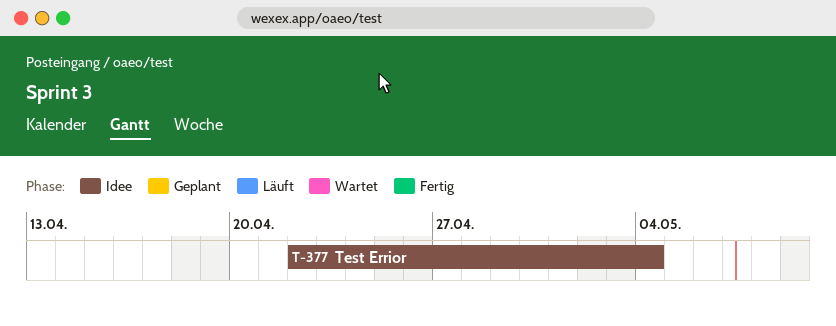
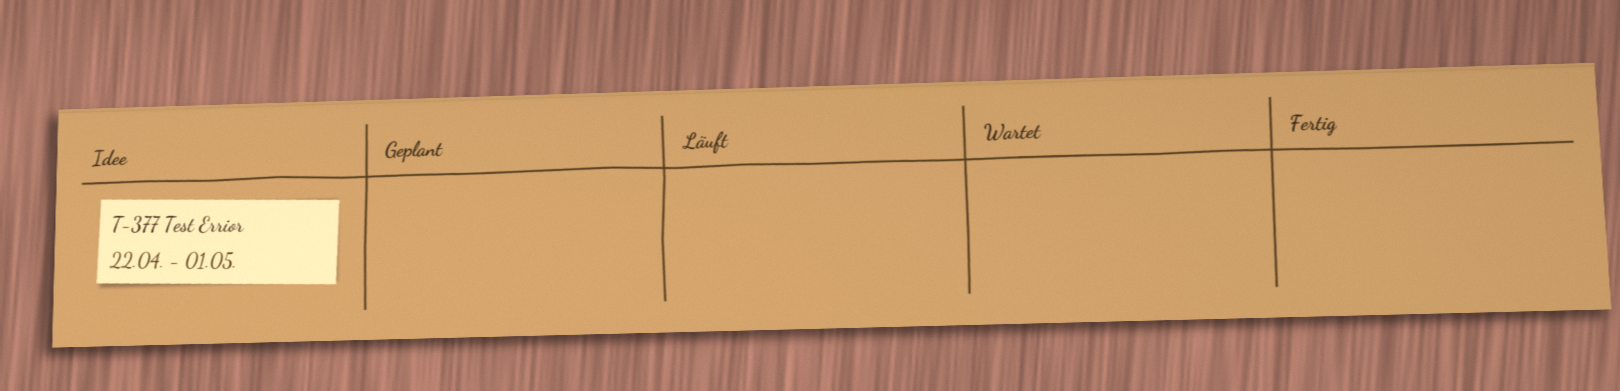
T-377, due: May 4 -> May 1

